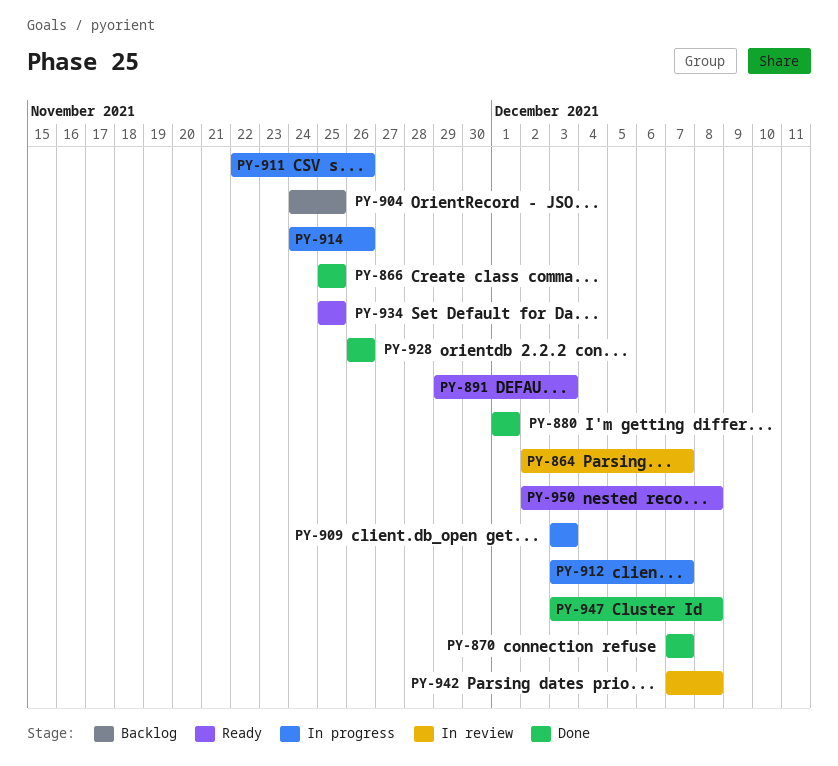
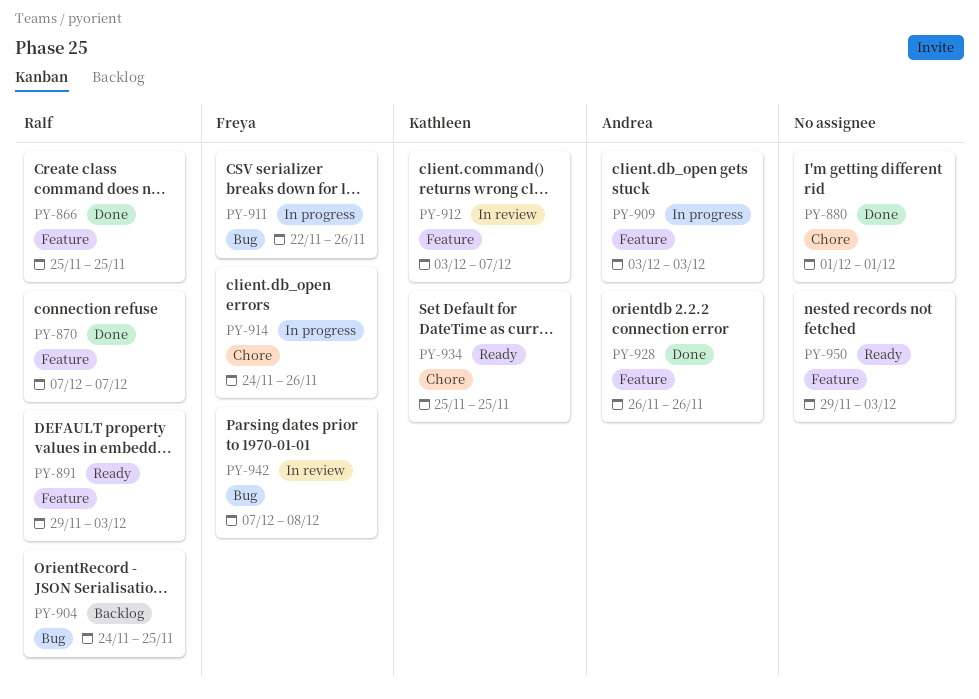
PY-864: present -> none
PY-912, status: In progress -> In review
PY-947: present -> none
PY-950, start: Dec 2 -> Nov 29
PY-950, due: Dec 8 -> Dec 3

